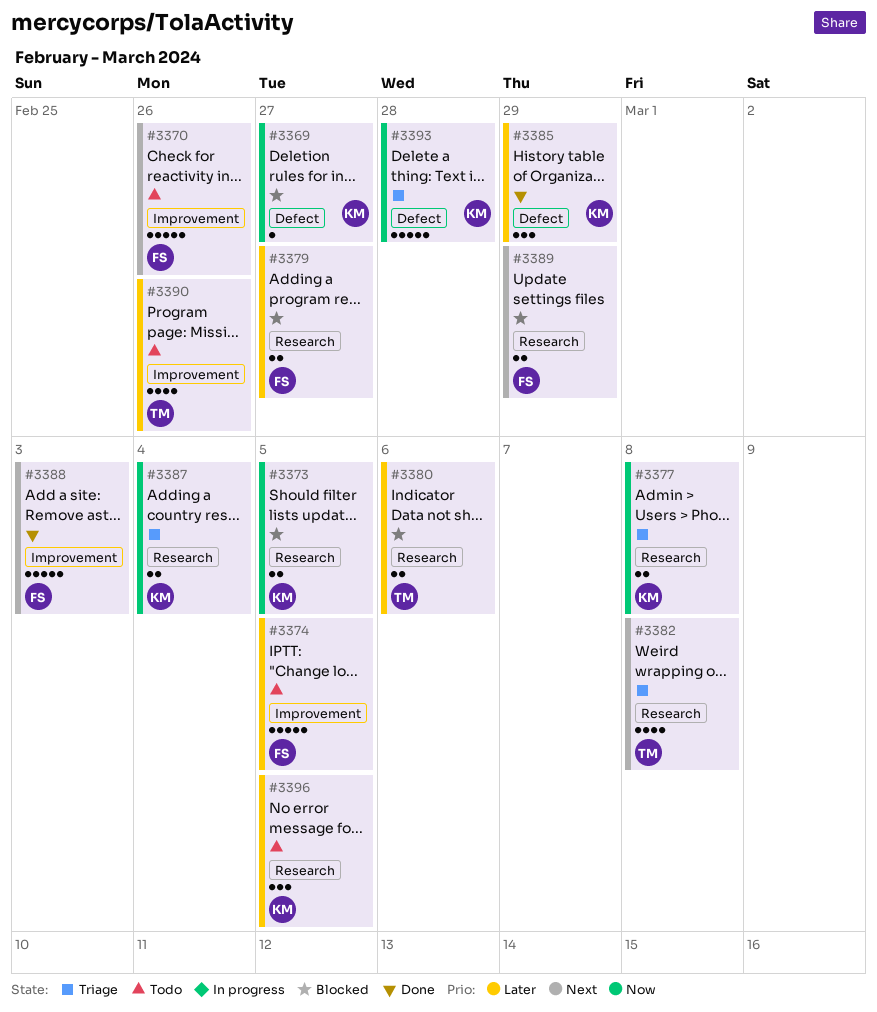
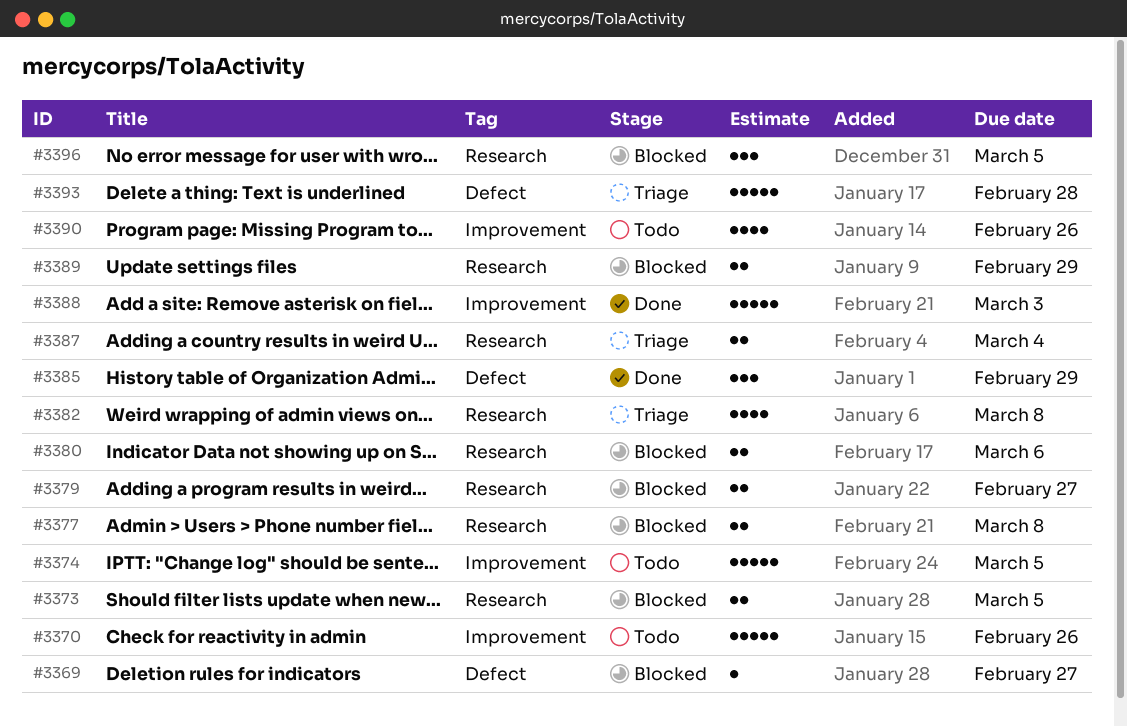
#3377, status: Triage -> Blocked
#3396, status: Todo -> Blocked

